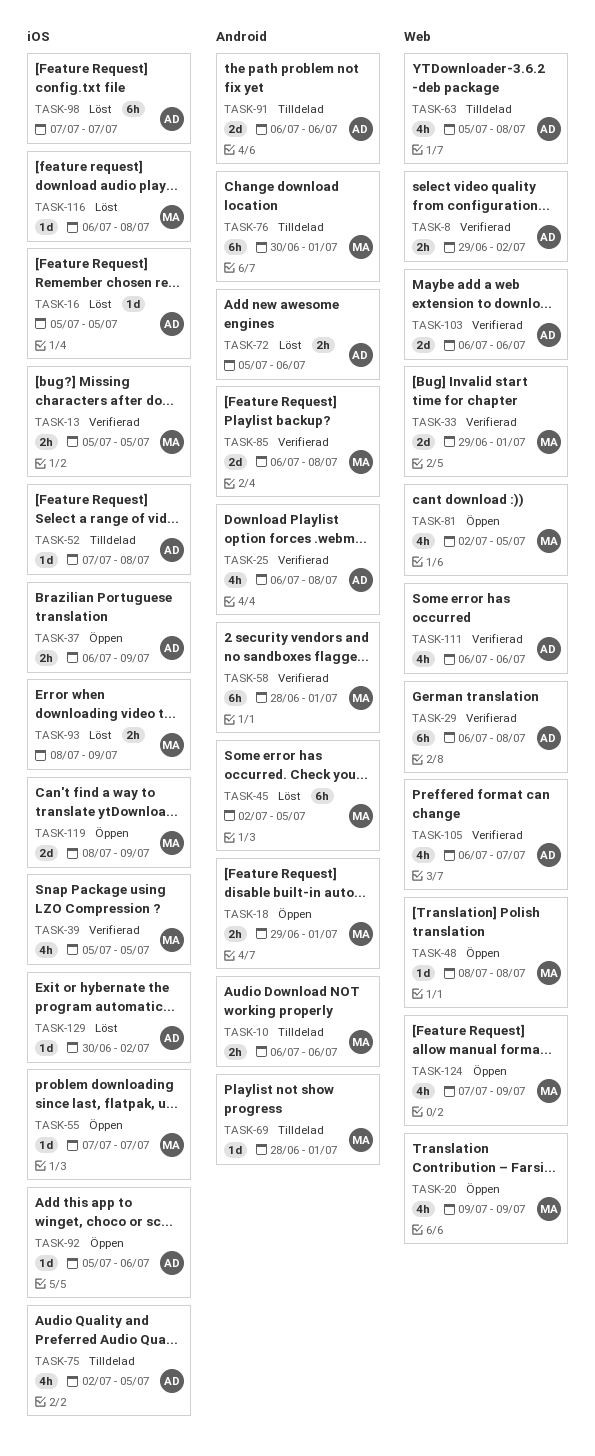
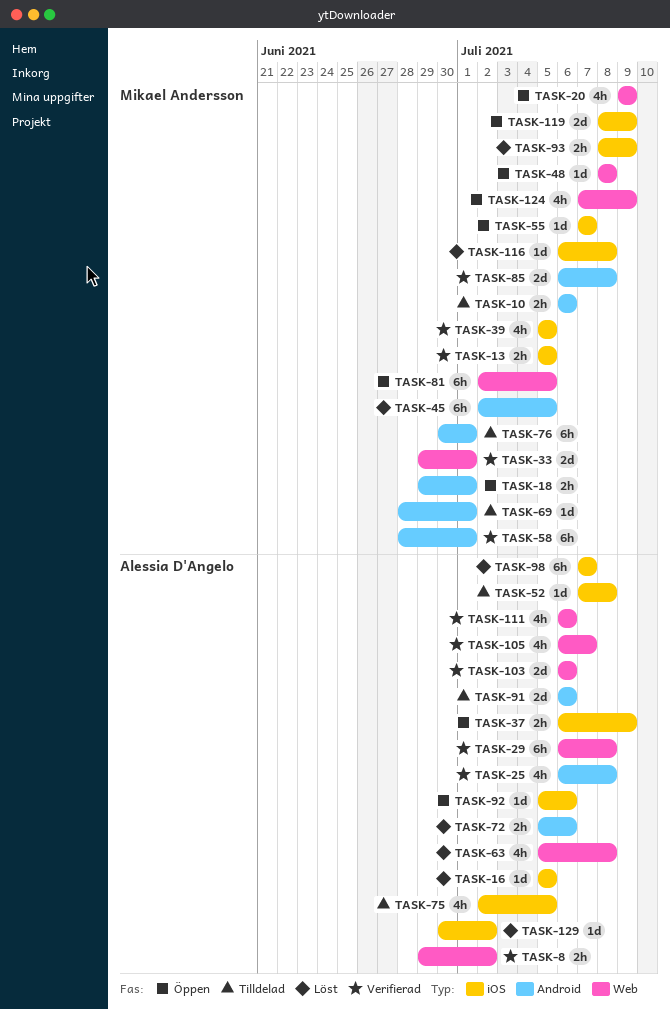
TASK-63, status: Tilldelad -> Löst
TASK-81, estimate: 4h -> 6h

